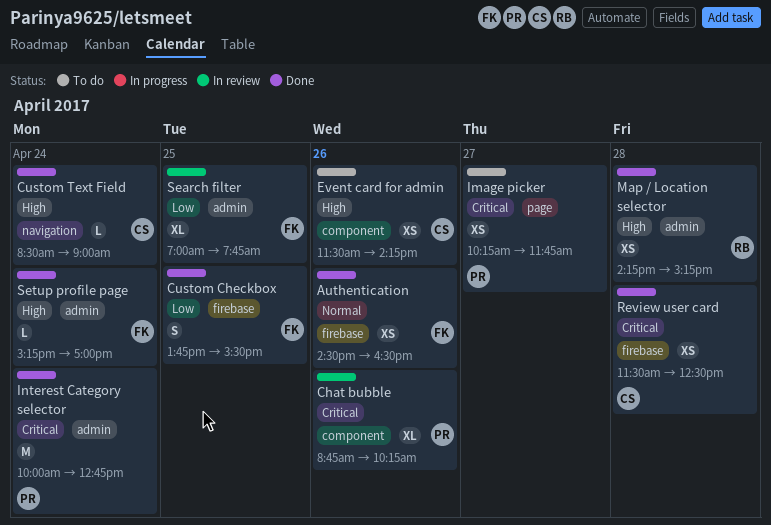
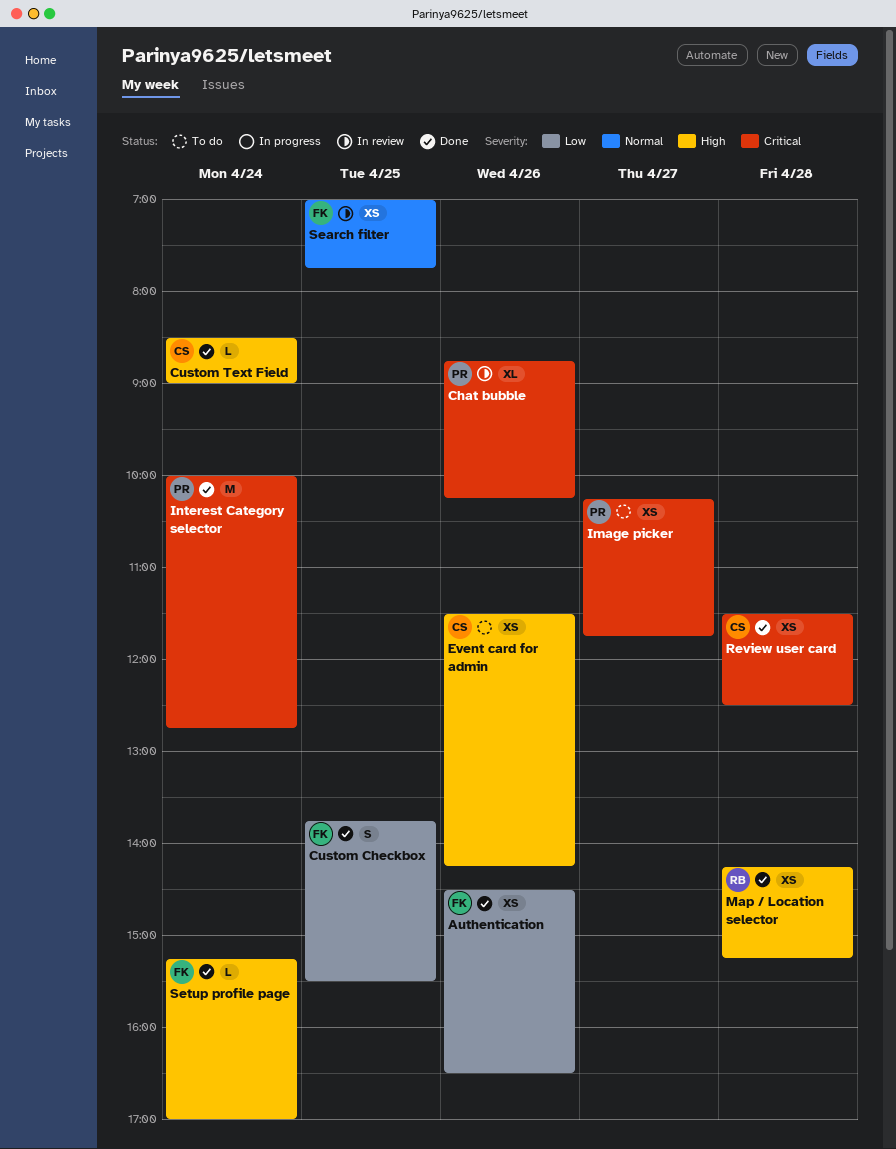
Authentication, priority: Normal -> Low
Search filter, priority: Low -> Normal
Search filter, estimate: XL -> XS

